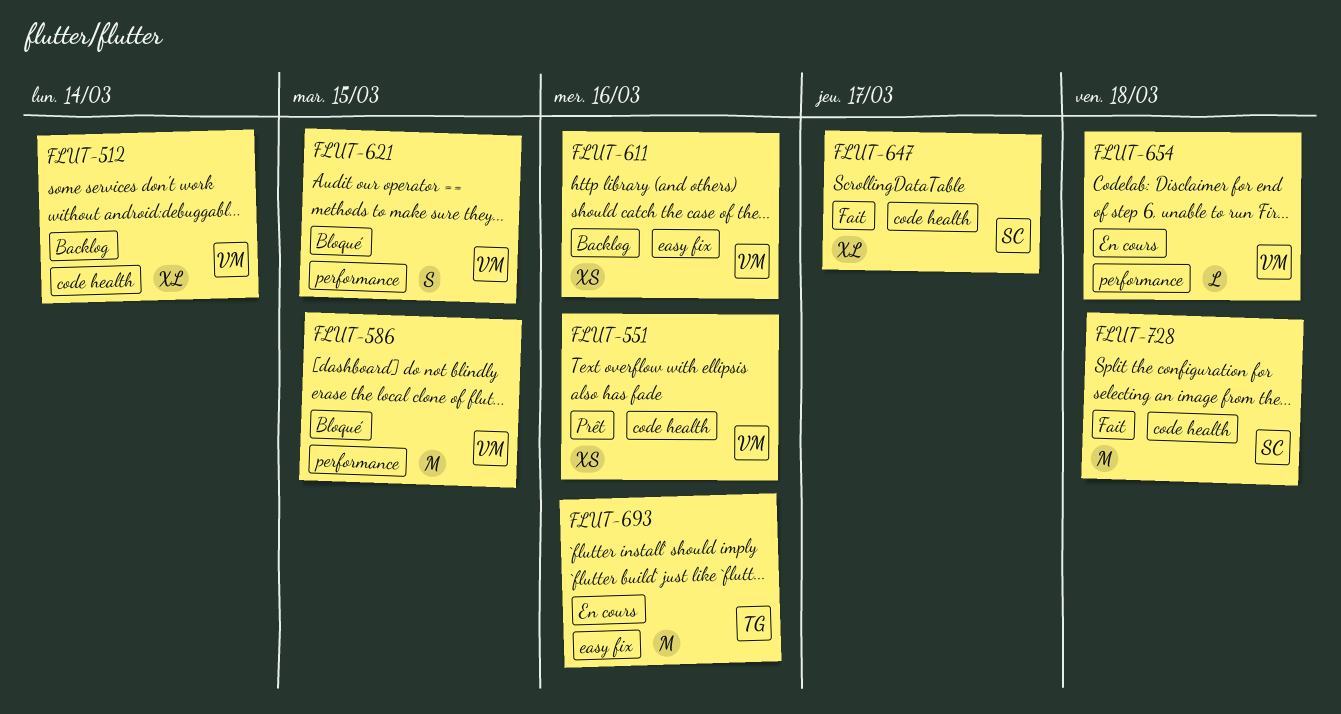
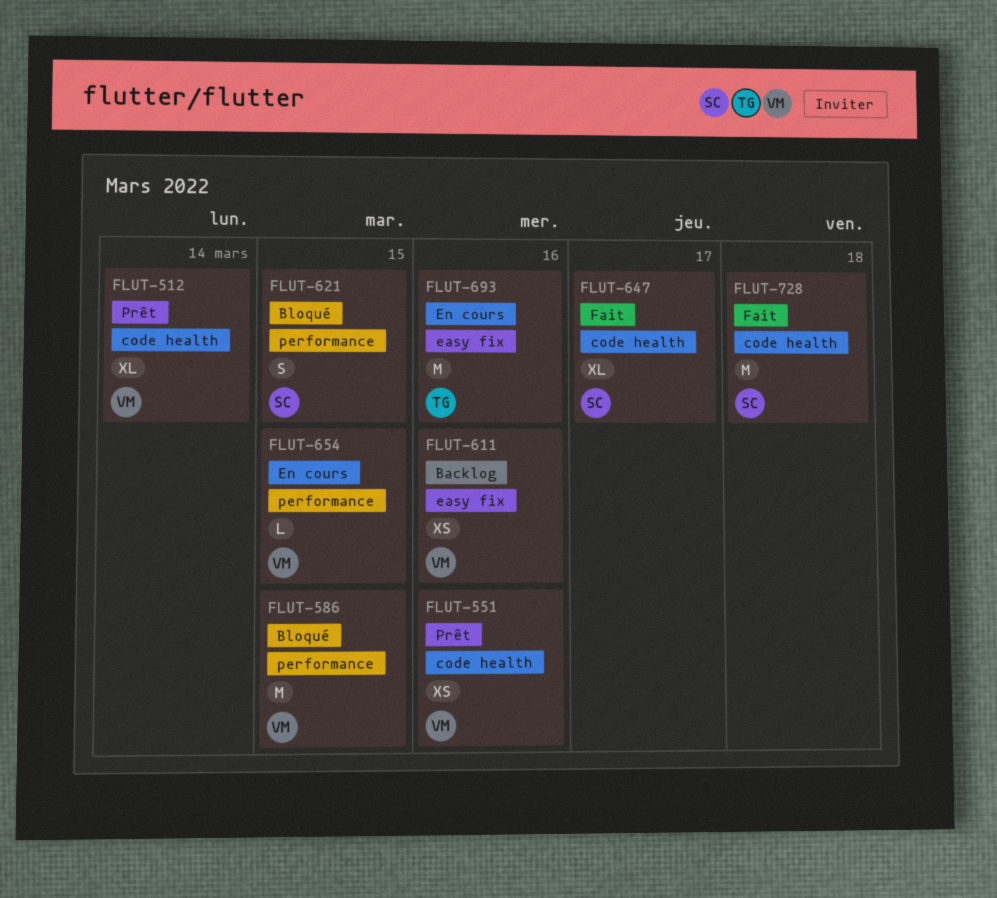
FLUT-512, status: Backlog -> Prêt
FLUT-621, owner: VM -> SC
FLUT-654, due: Mar 18 -> Mar 15

